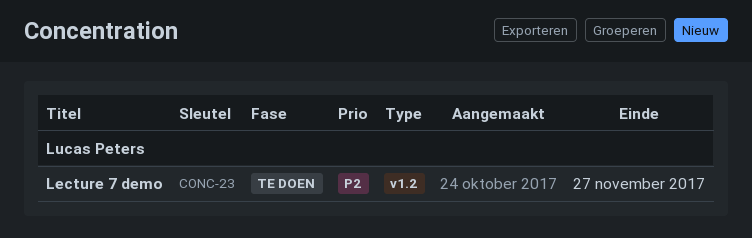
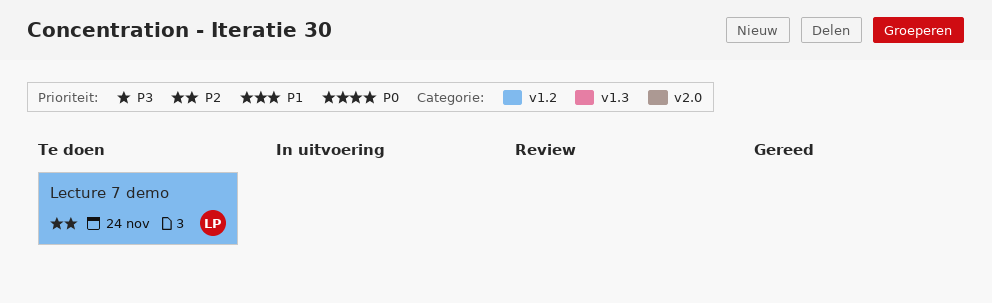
Lecture 7 demo, due: Nov 27 -> Nov 24

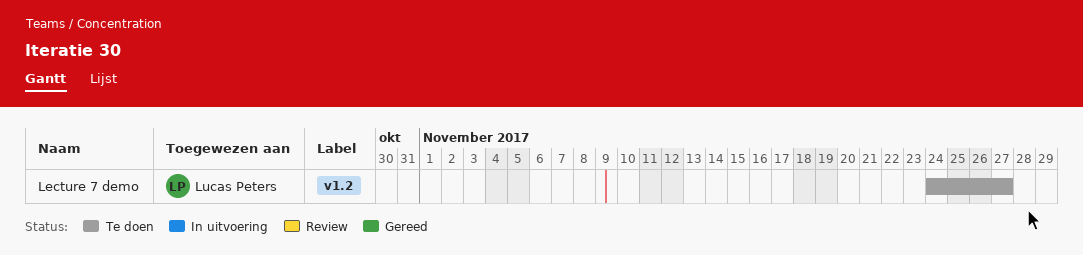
Lecture 7 demo, due: Nov 24 -> Nov 27

